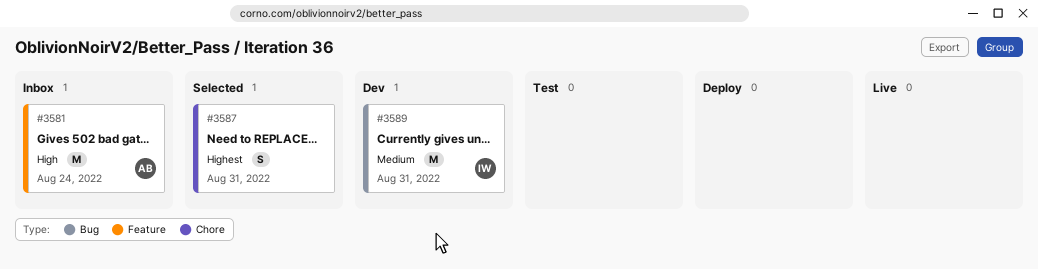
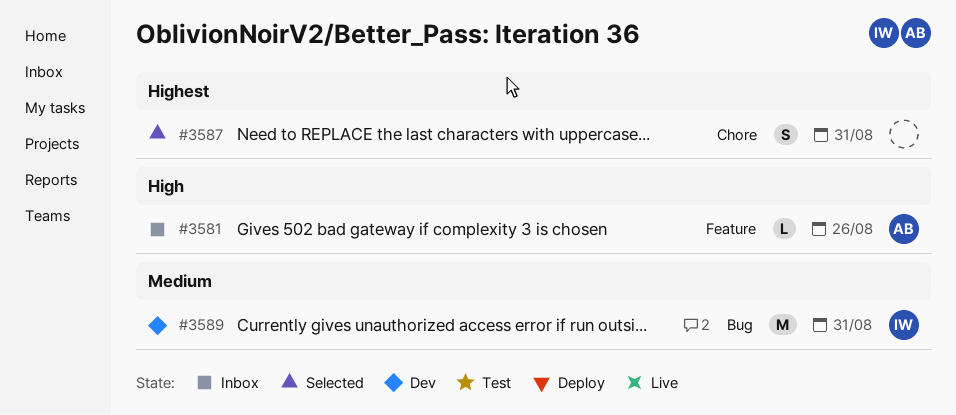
#3581, estimate: M -> L
#3581, due: Aug 24 -> Aug 26

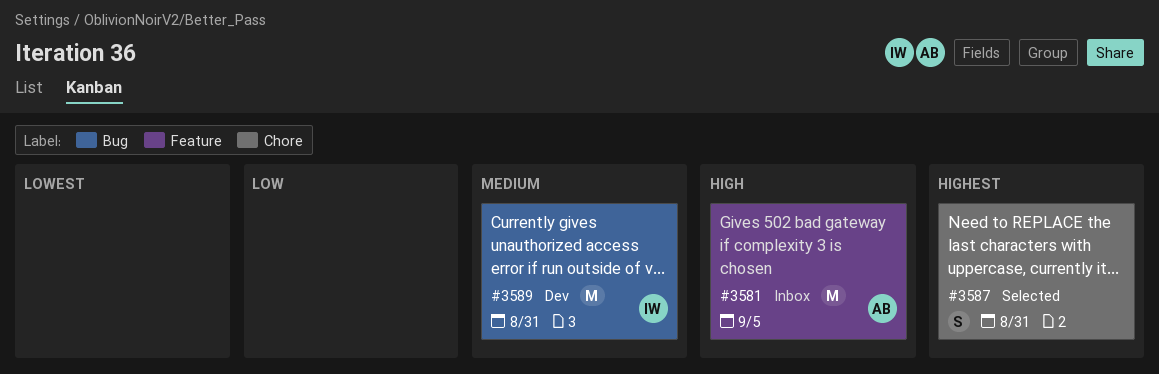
#3581, estimate: L -> M
#3581, due: Aug 26 -> Sep 5

